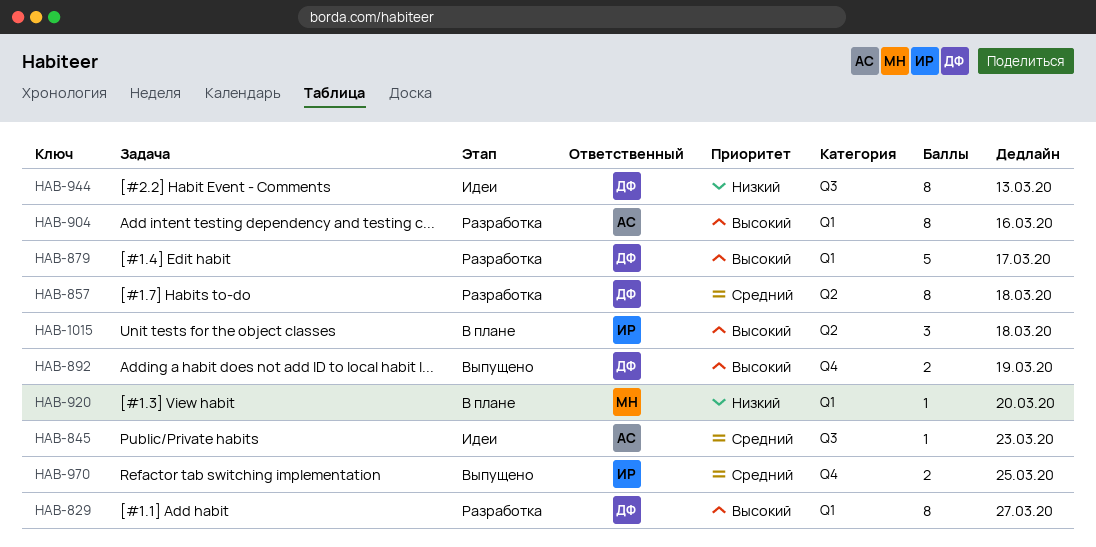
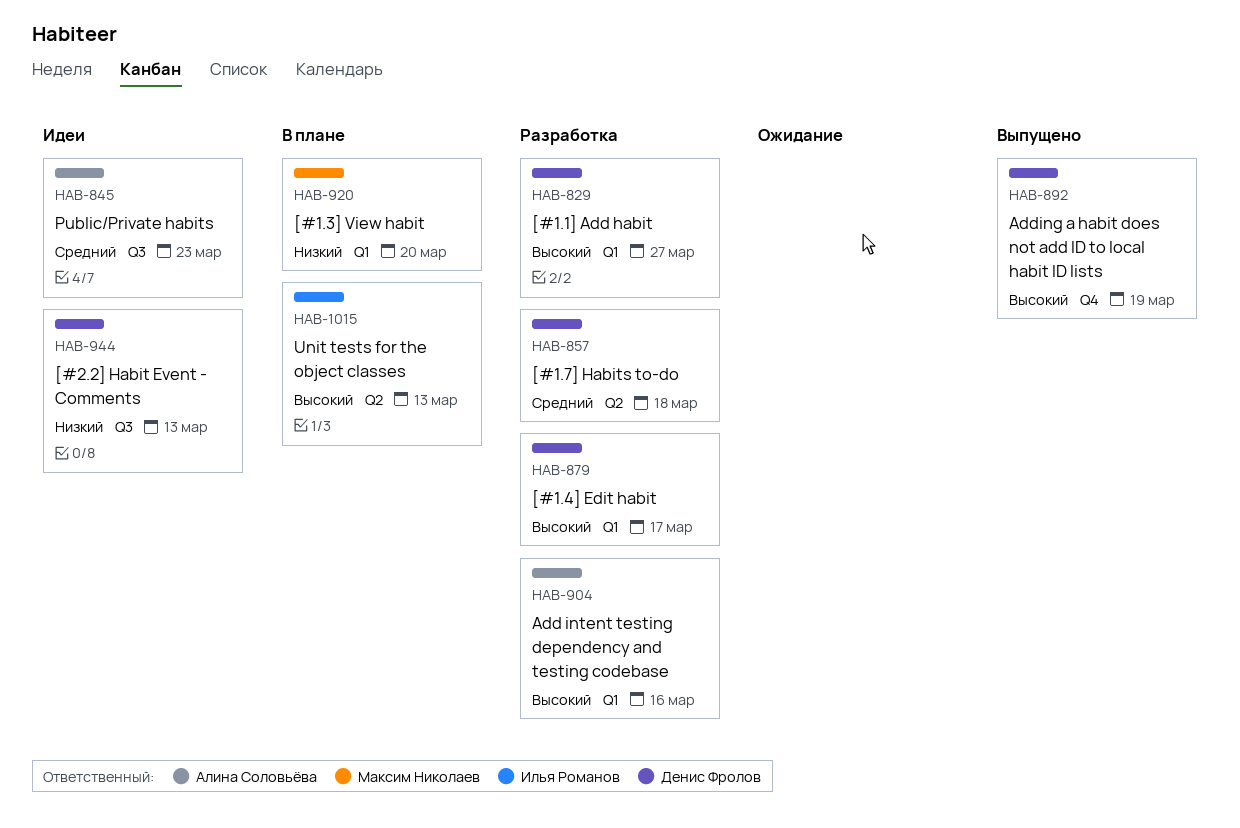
HAB-970: present -> none
HAB-1015, due: Mar 18 -> Mar 13

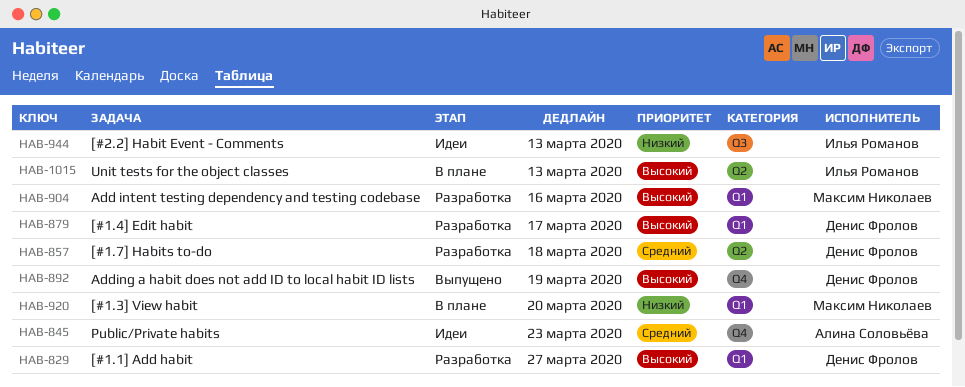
HAB-845, label: Q3 -> Q4
HAB-904, owner: Алина Соловьёва -> Максим Николаев
HAB-944, owner: Денис Фролов -> Илья Романов

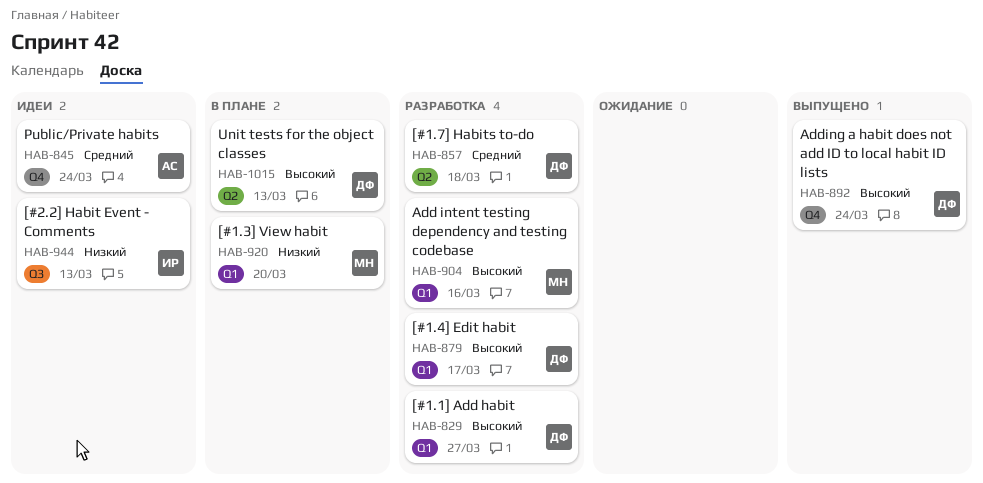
HAB-845, due: Mar 23 -> Mar 24
HAB-892, due: Mar 19 -> Mar 24
HAB-1015, owner: Илья Романов -> Денис Фролов

